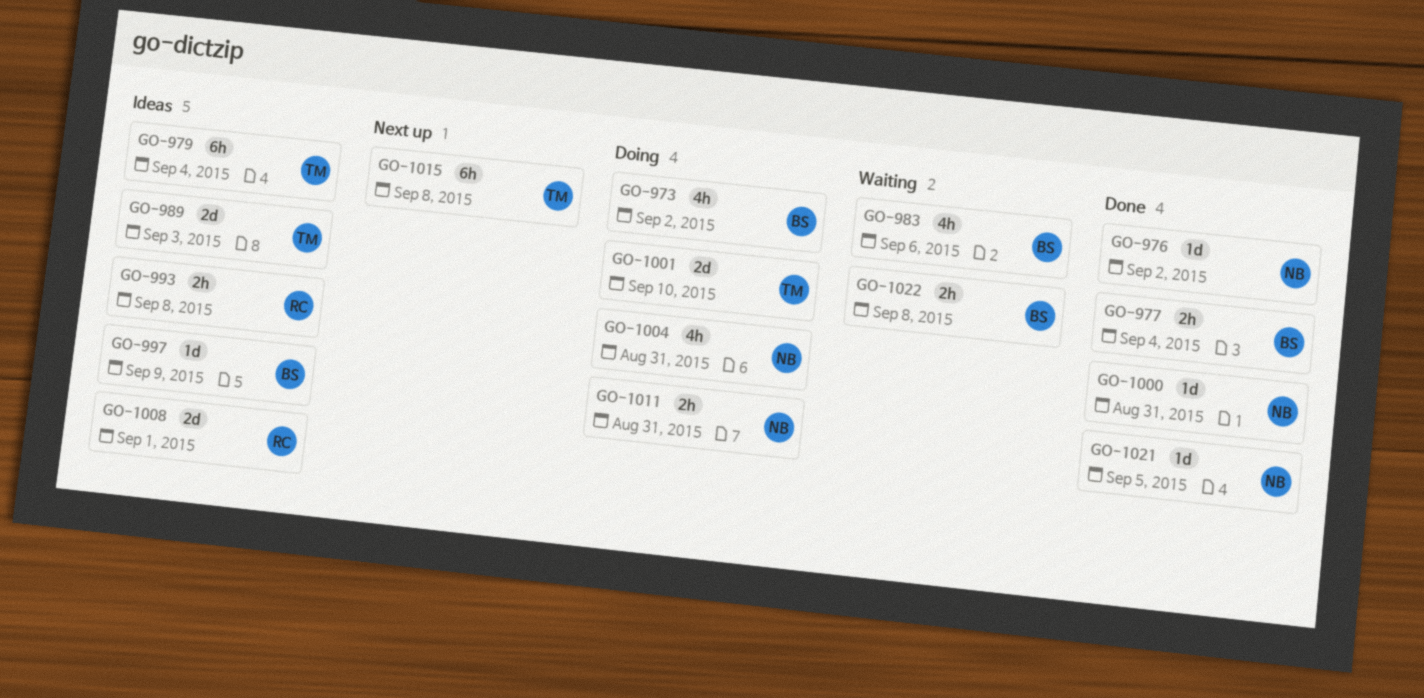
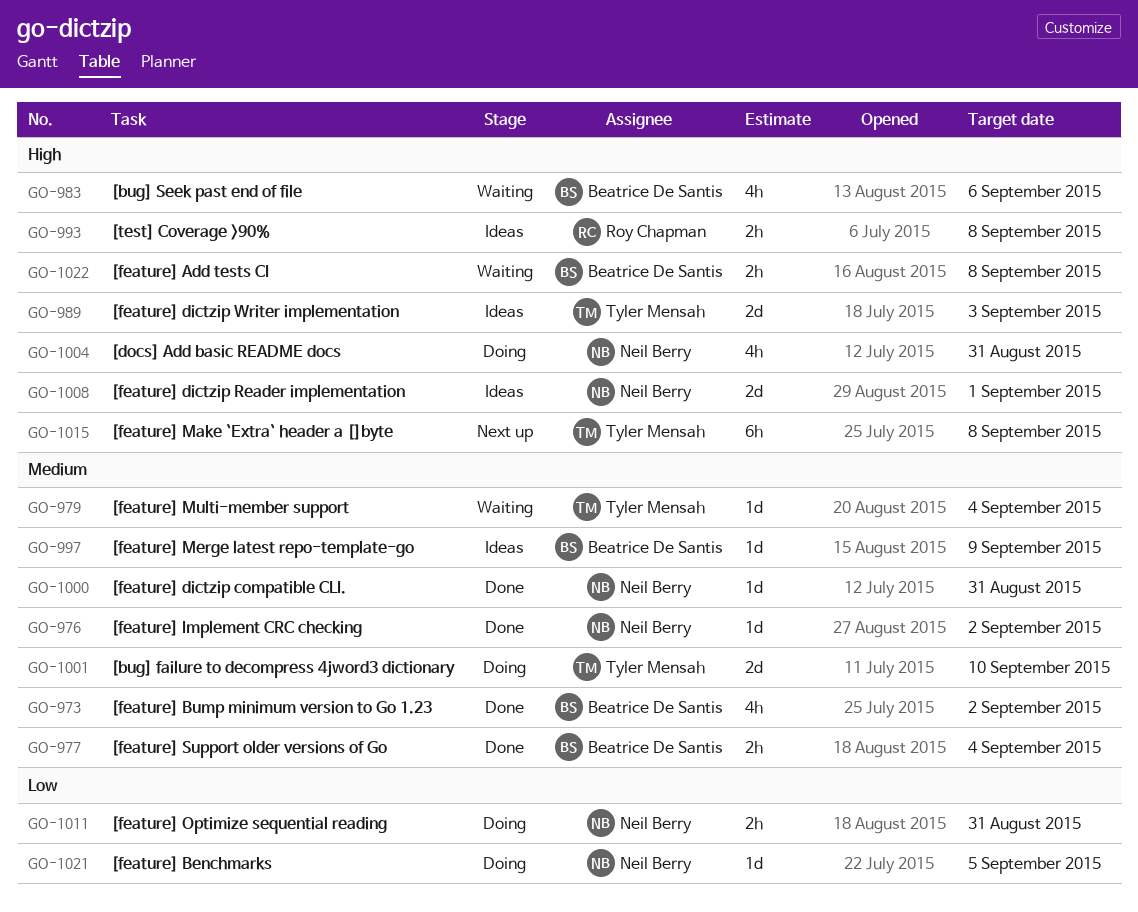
GO-973, status: Doing -> Done
GO-979, status: Ideas -> Waiting
GO-979, estimate: 6h -> 1d
GO-1008, owner: Roy Chapman -> Neil Berry
GO-1021, status: Done -> Doing

